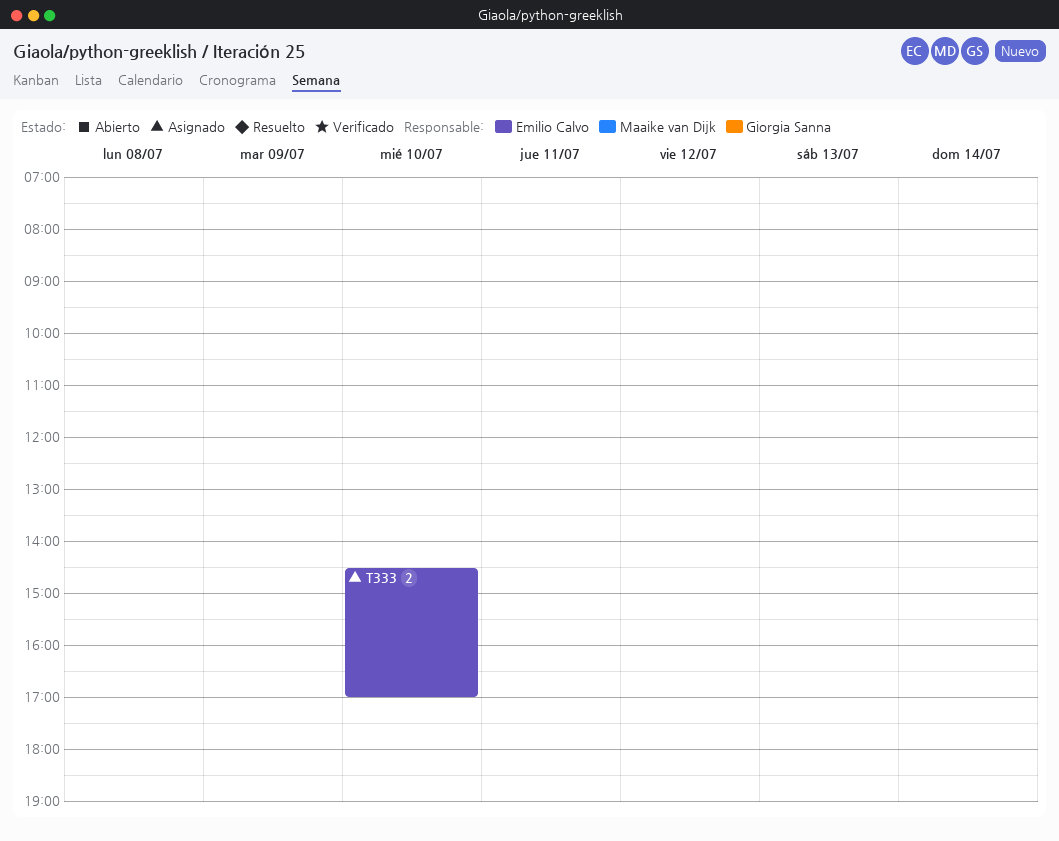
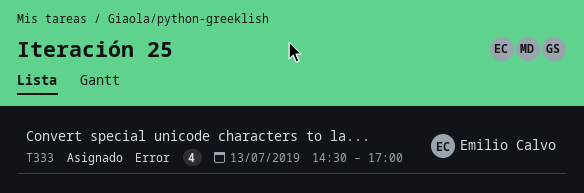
T333, estimate: 2 -> 4
T333, day: Jul 10 -> Jul 13

